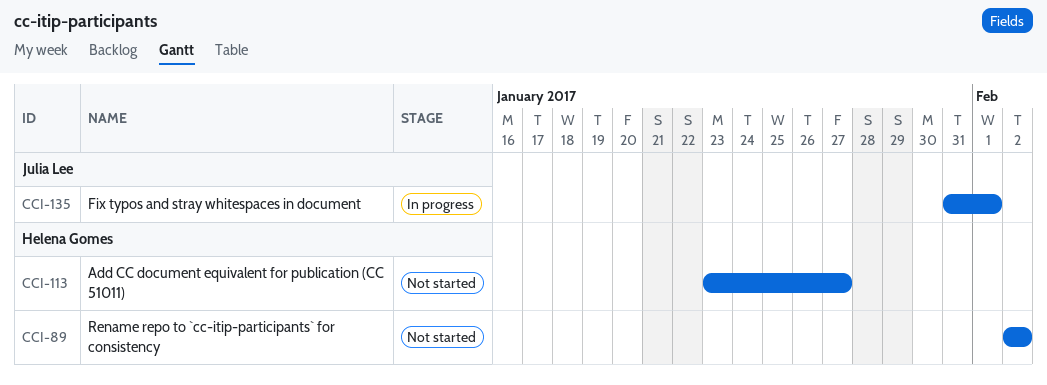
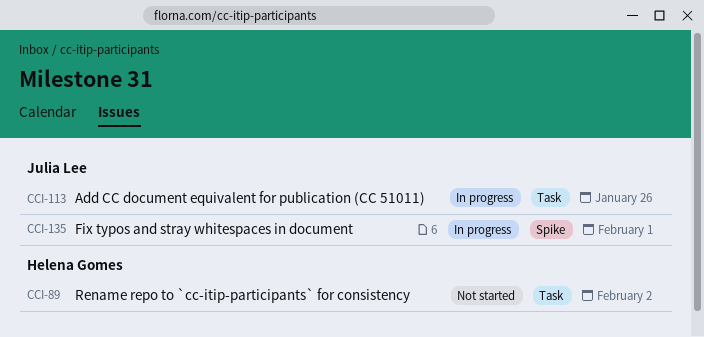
CCI-113, status: Not started -> In progress
CCI-113, owner: Helena Gomes -> Julia Lee
CCI-113, due: Jan 27 -> Jan 26

